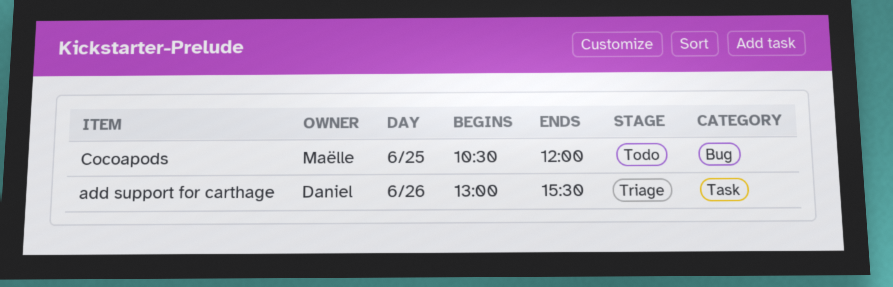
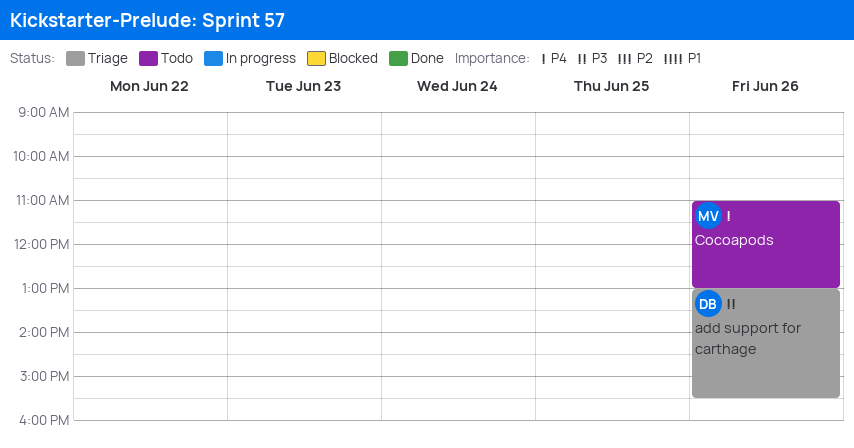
Cocoapods, day: Jun 25 -> Jun 26
Cocoapods, begins: 10:30 -> 11:00
Cocoapods, ends: 12:00 -> 13:00

